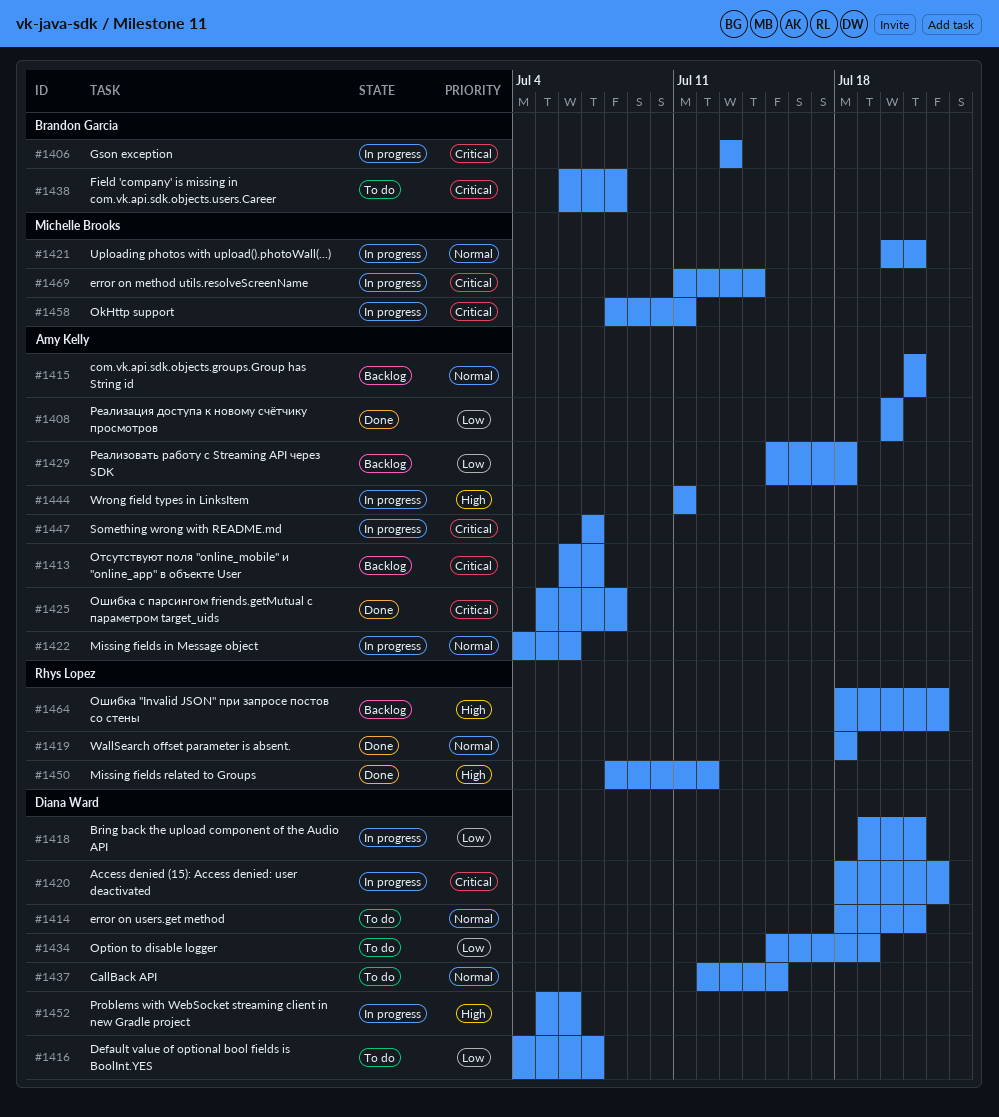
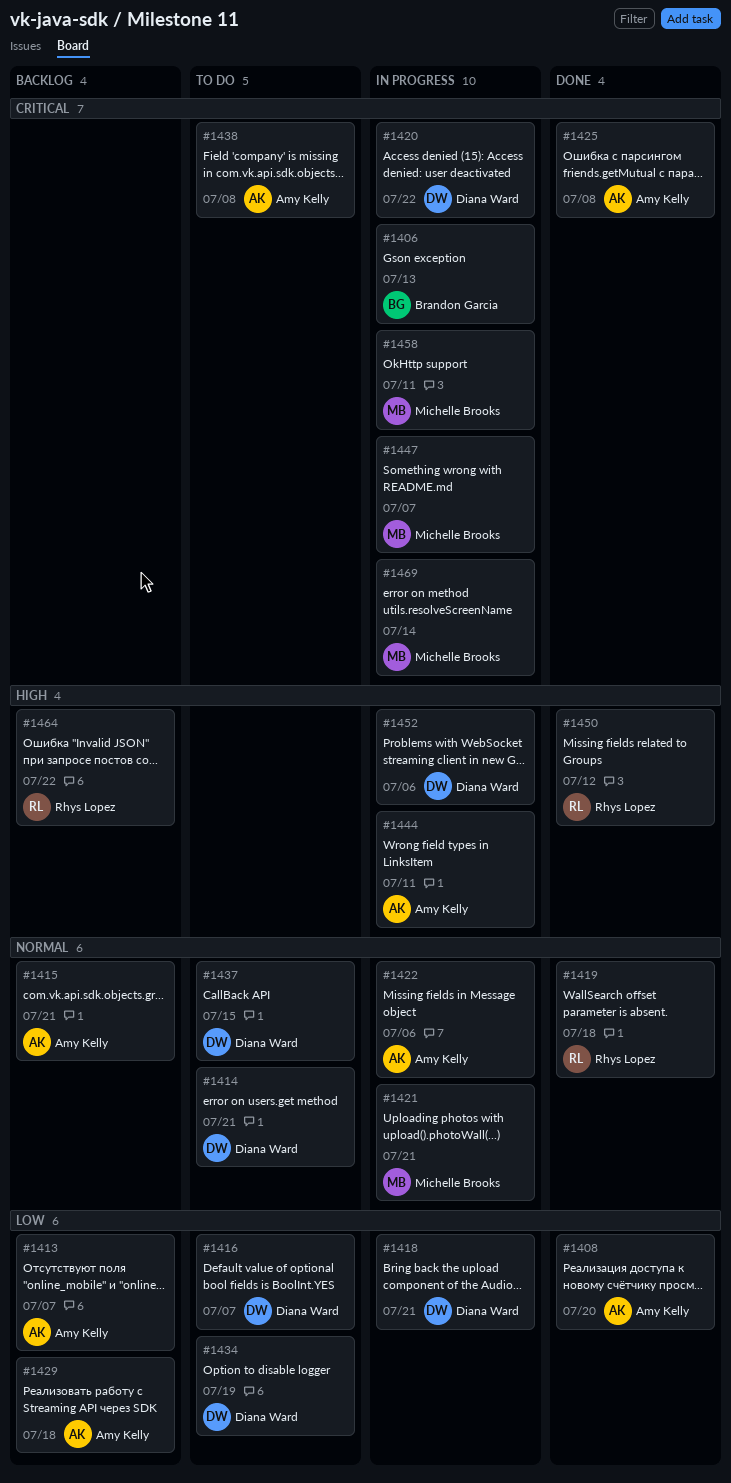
#1413, priority: Critical -> Low
#1438, owner: Brandon Garcia -> Amy Kelly
#1447, owner: Amy Kelly -> Michelle Brooks

